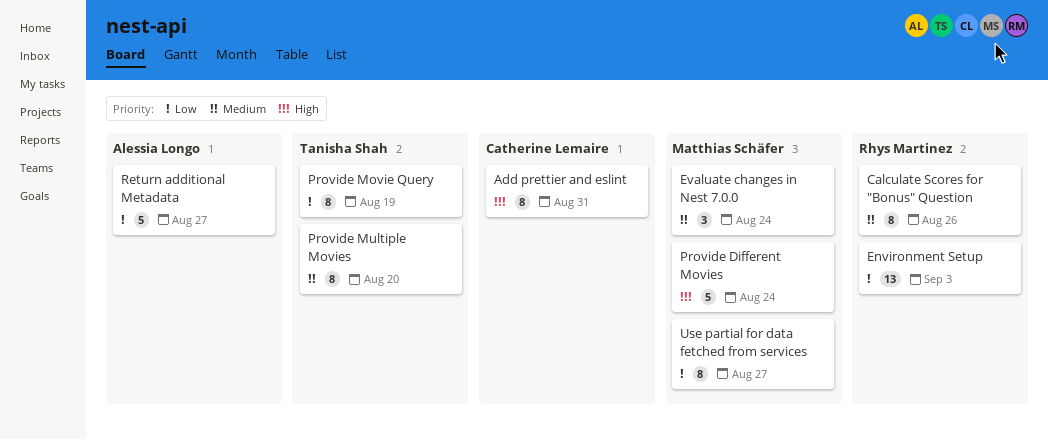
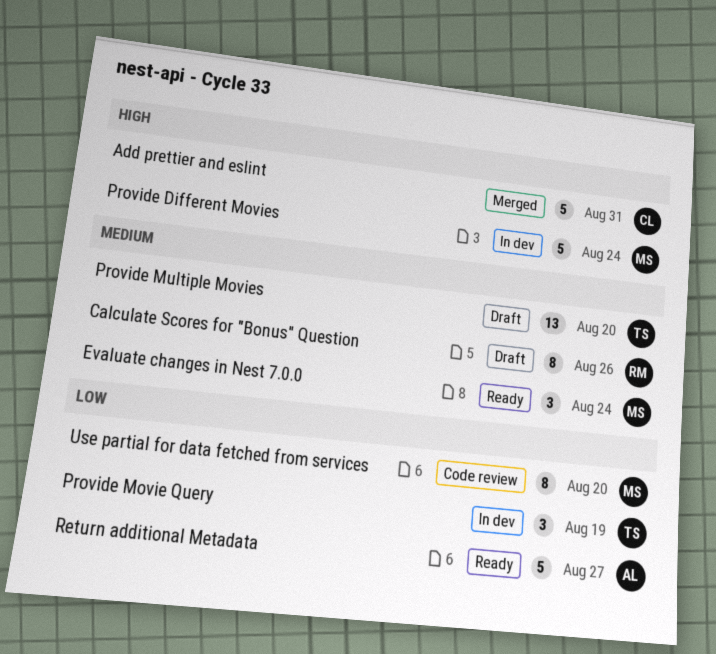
Add prettier and eslint, estimate: 8 -> 5
Environment Setup: present -> none
Provide Movie Query, estimate: 8 -> 3
Provide Multiple Movies, estimate: 8 -> 13
Use partial for data fetched from services, due: Aug 27 -> Aug 20

